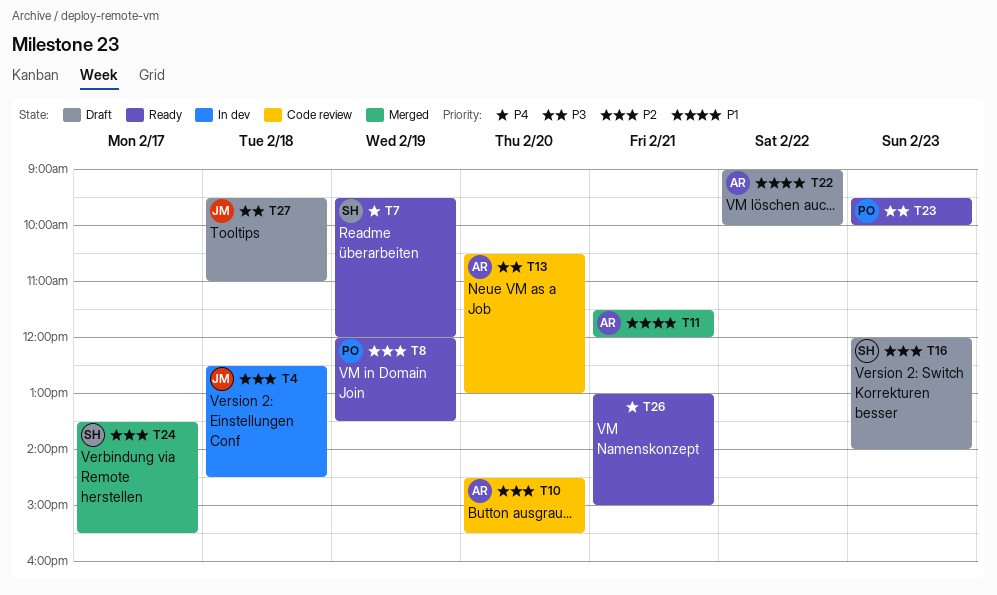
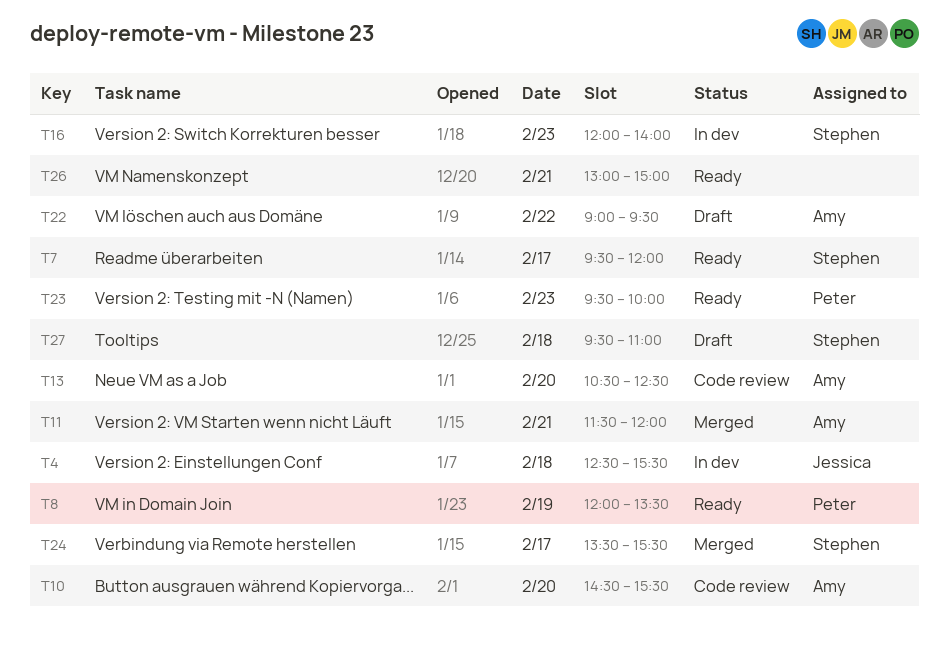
T4, ends: 14:30 -> 15:30
T7, day: Feb 19 -> Feb 17
T13, ends: 13:00 -> 12:30
T16, status: Draft -> In dev
T22, ends: 10:00 -> 09:30
T27, owner: Jessica -> Stephen

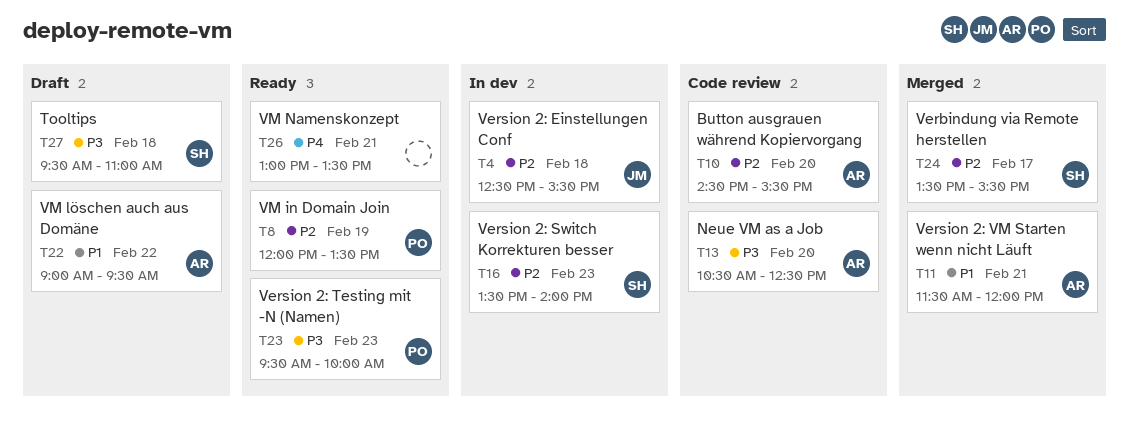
T7: present -> none
T16, begins: 12:00 -> 13:30
T26, ends: 15:00 -> 13:30

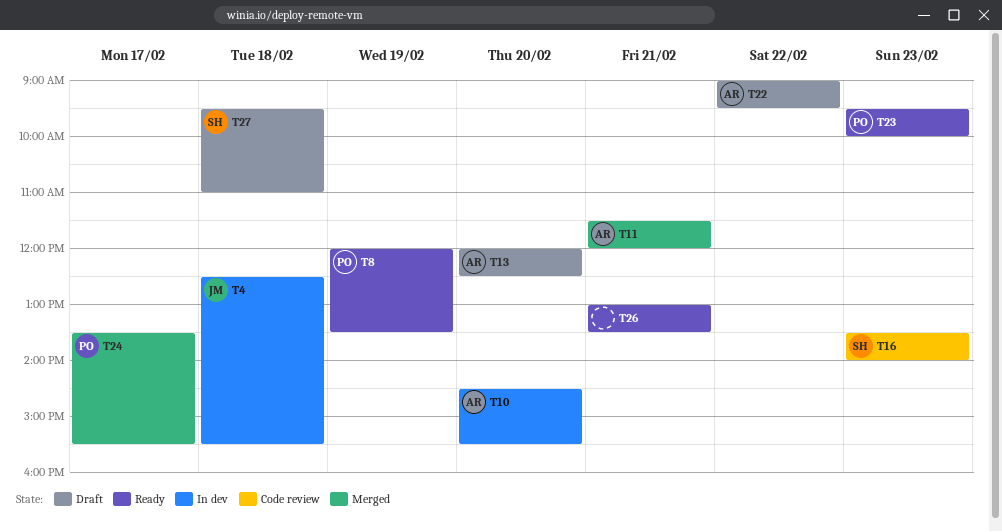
T10, status: Code review -> In dev
T13, status: Code review -> Draft
T13, begins: 10:30 -> 12:00
T16, status: In dev -> Code review
T24, owner: SH -> PO

